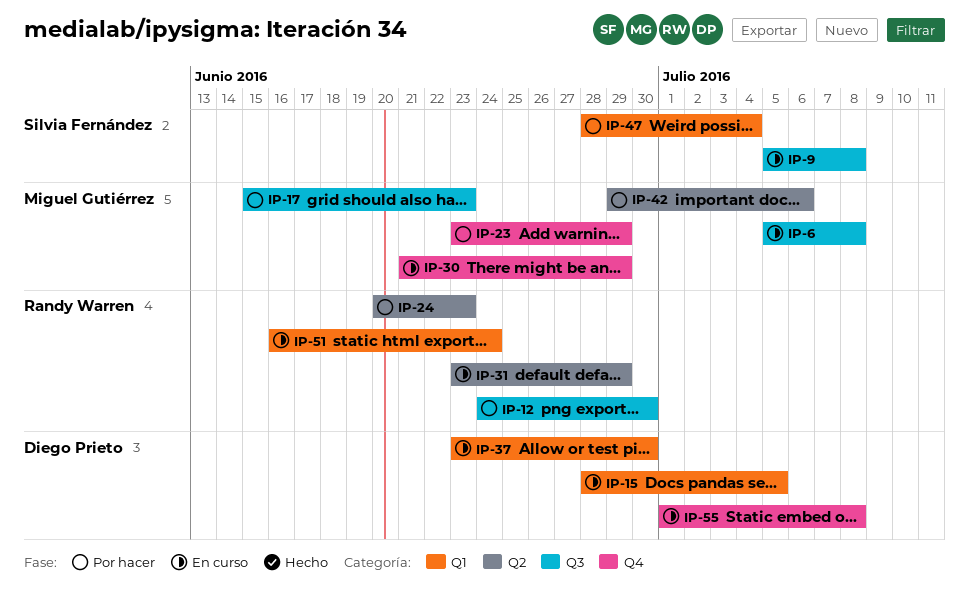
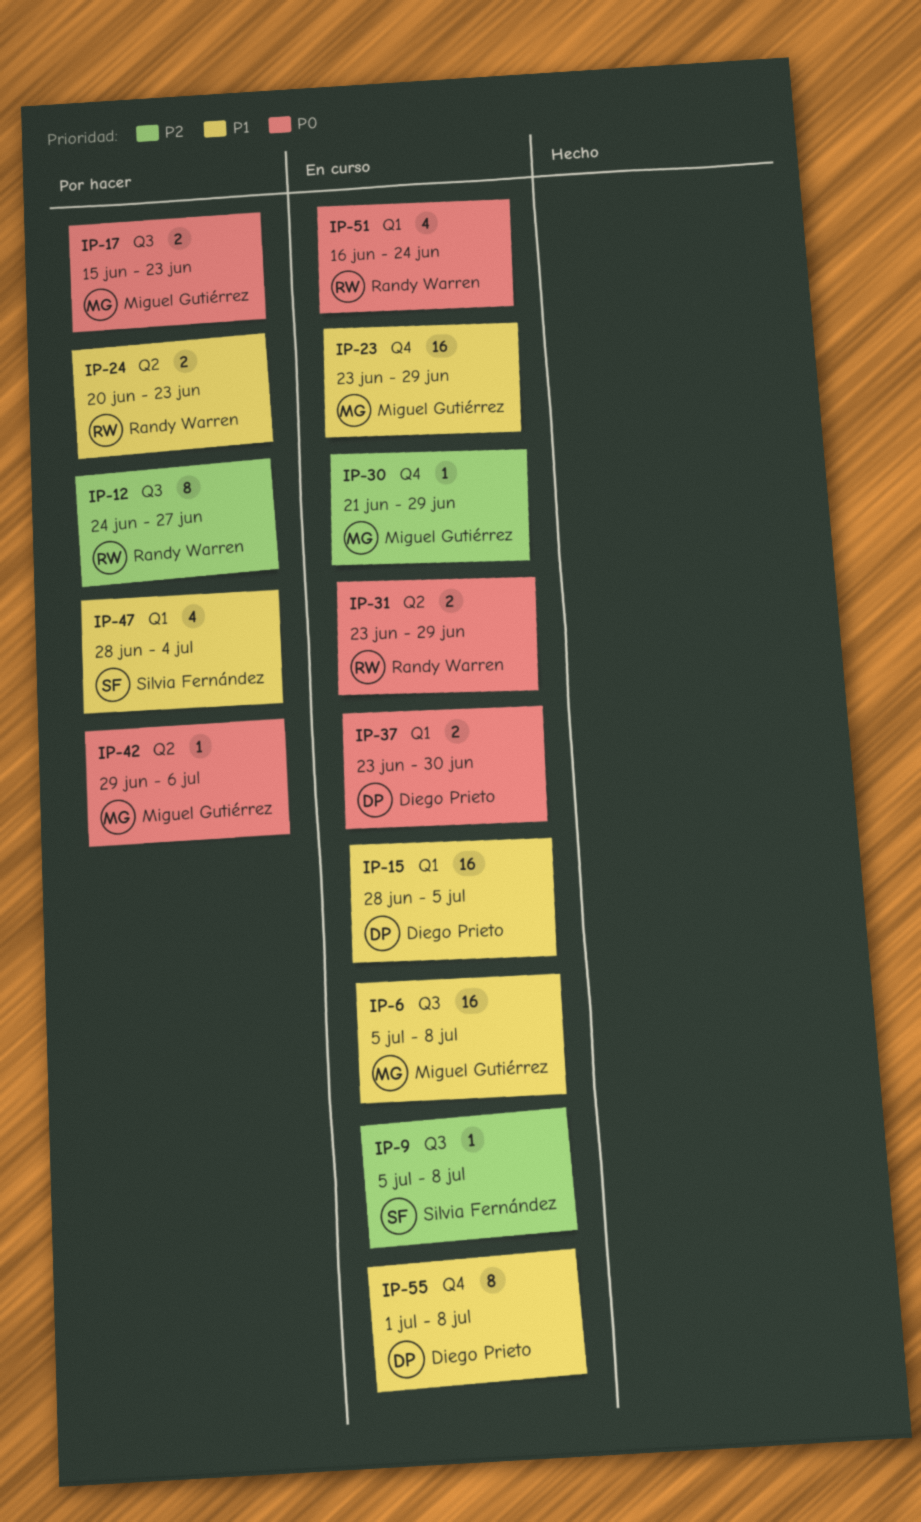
IP-12, due: Jun 30 -> Jun 27
IP-23, status: Por hacer -> En curso

